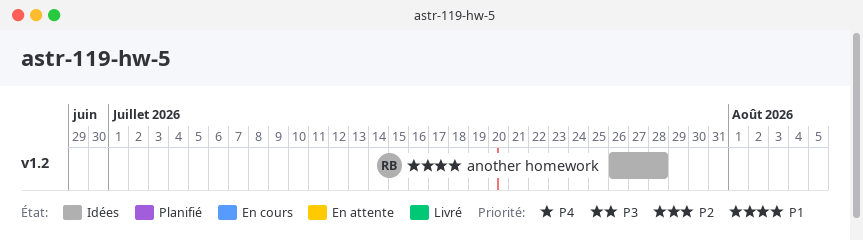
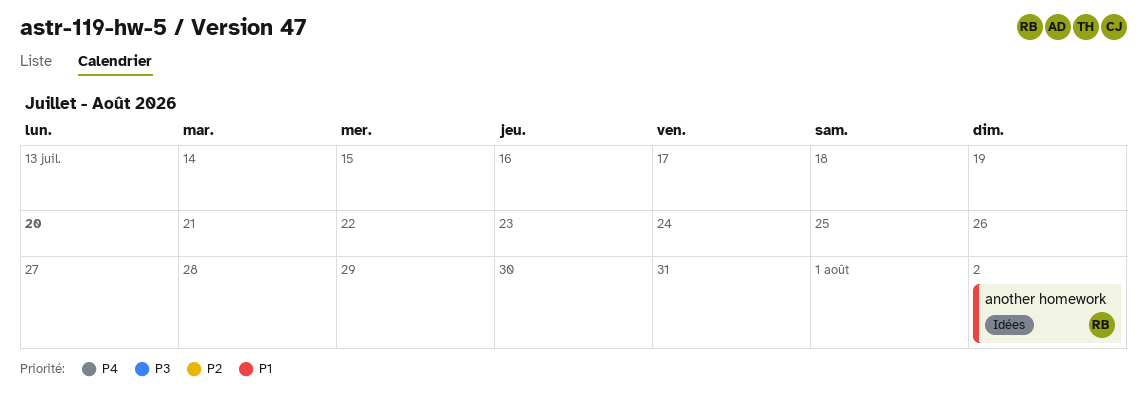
another homework, due: Jul 28 -> Aug 2

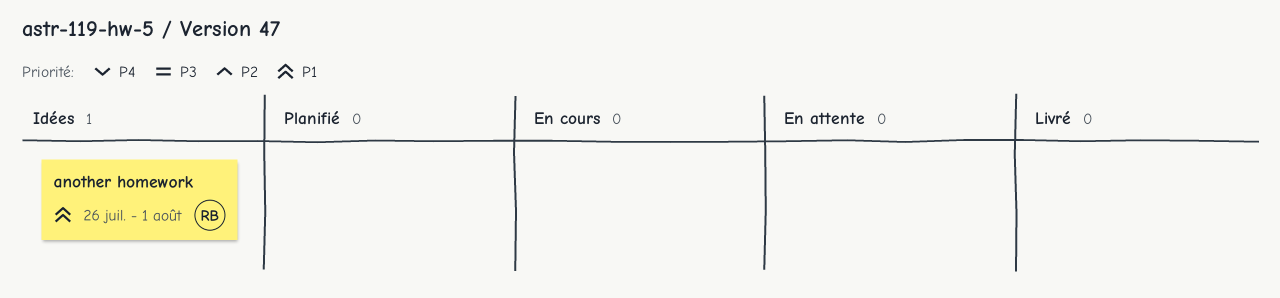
another homework, due: Aug 2 -> Aug 1

